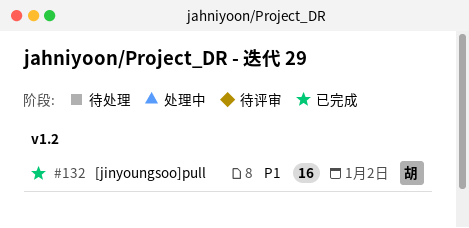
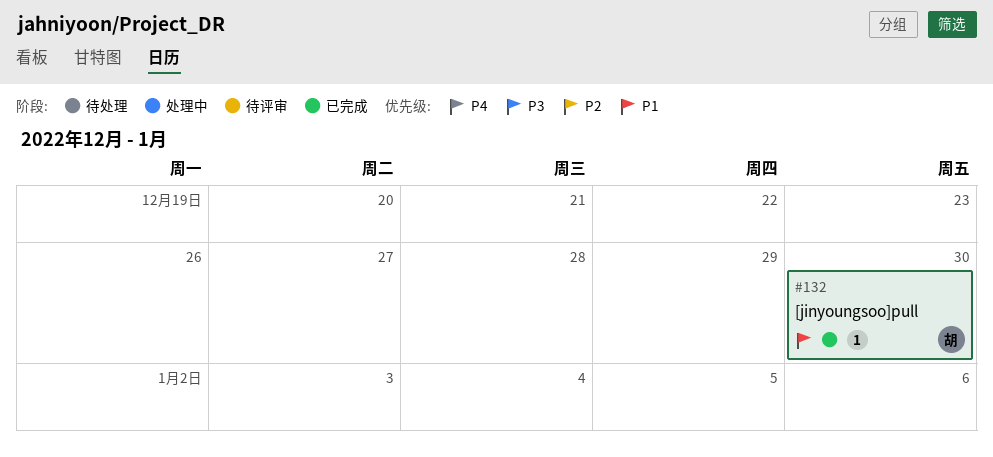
#132, estimate: 16 -> 1
#132, due: Jan 2 -> Dec 30

